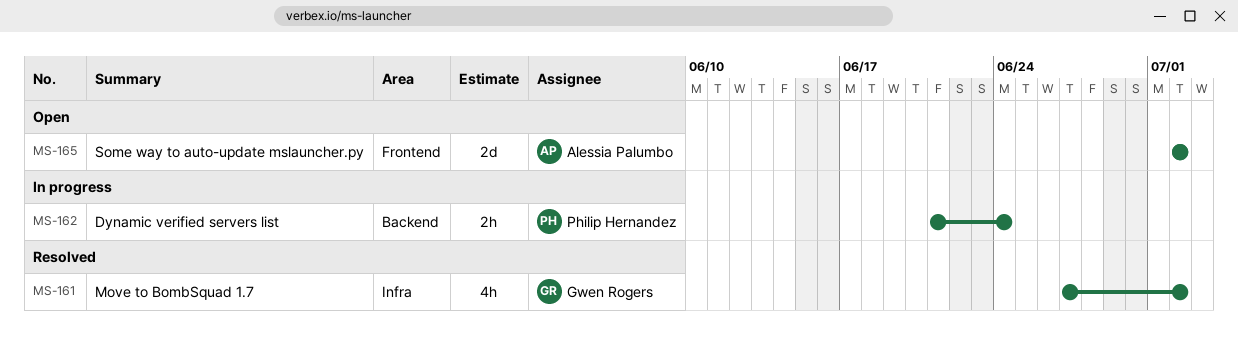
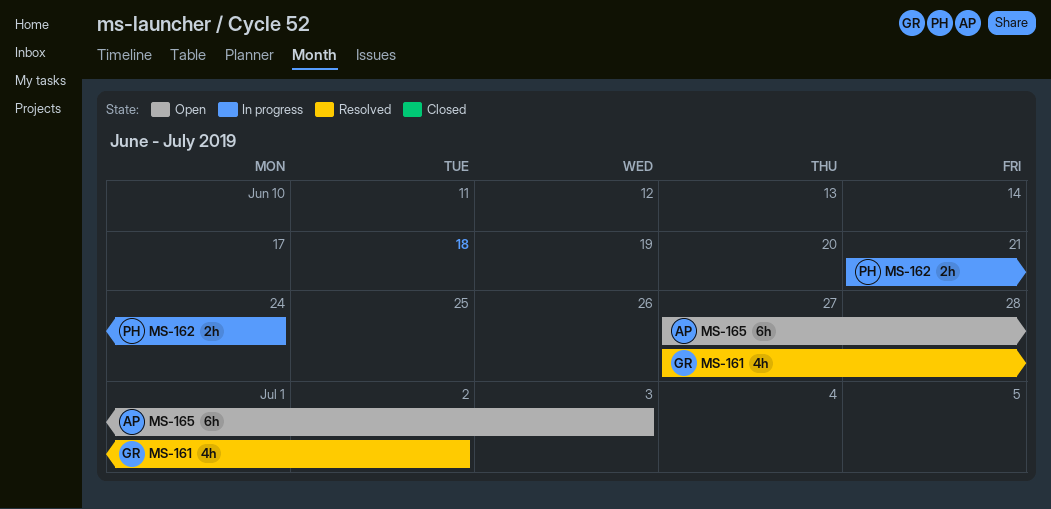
MS-165, estimate: 2d -> 6h
MS-165, start: Jul 2 -> Jun 27
MS-165, due: Jul 2 -> Jul 3

